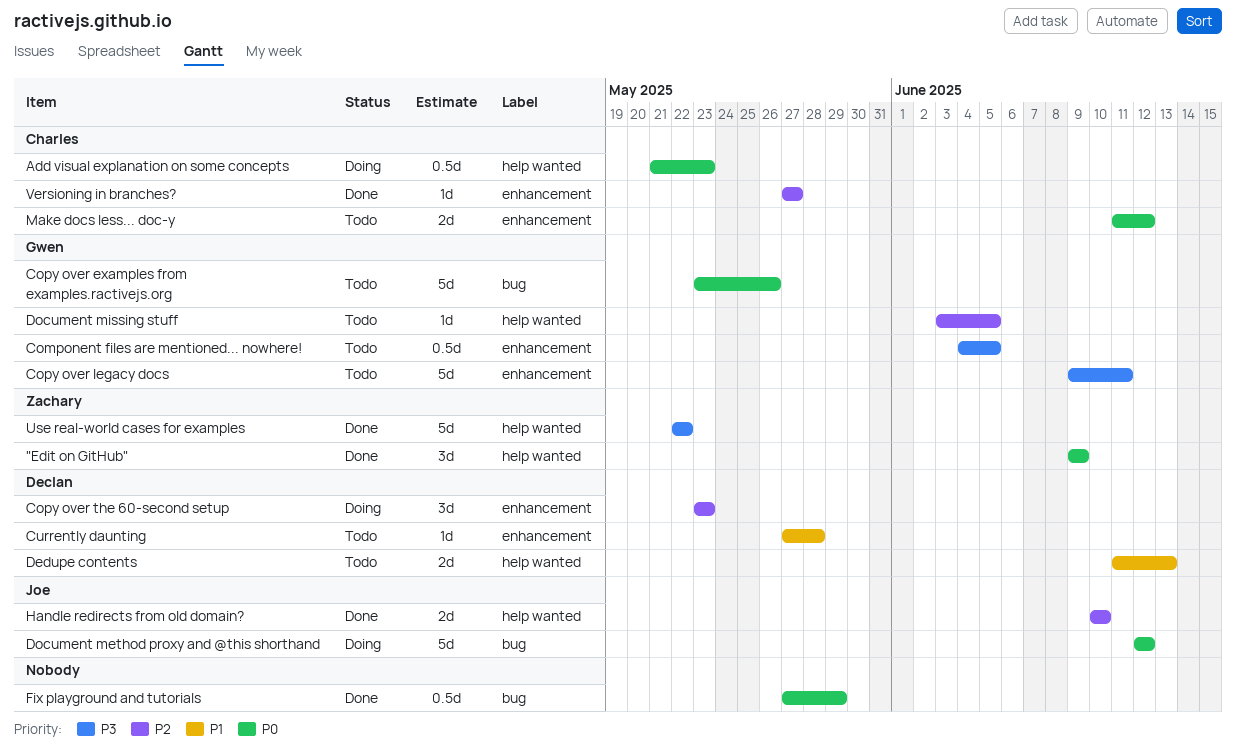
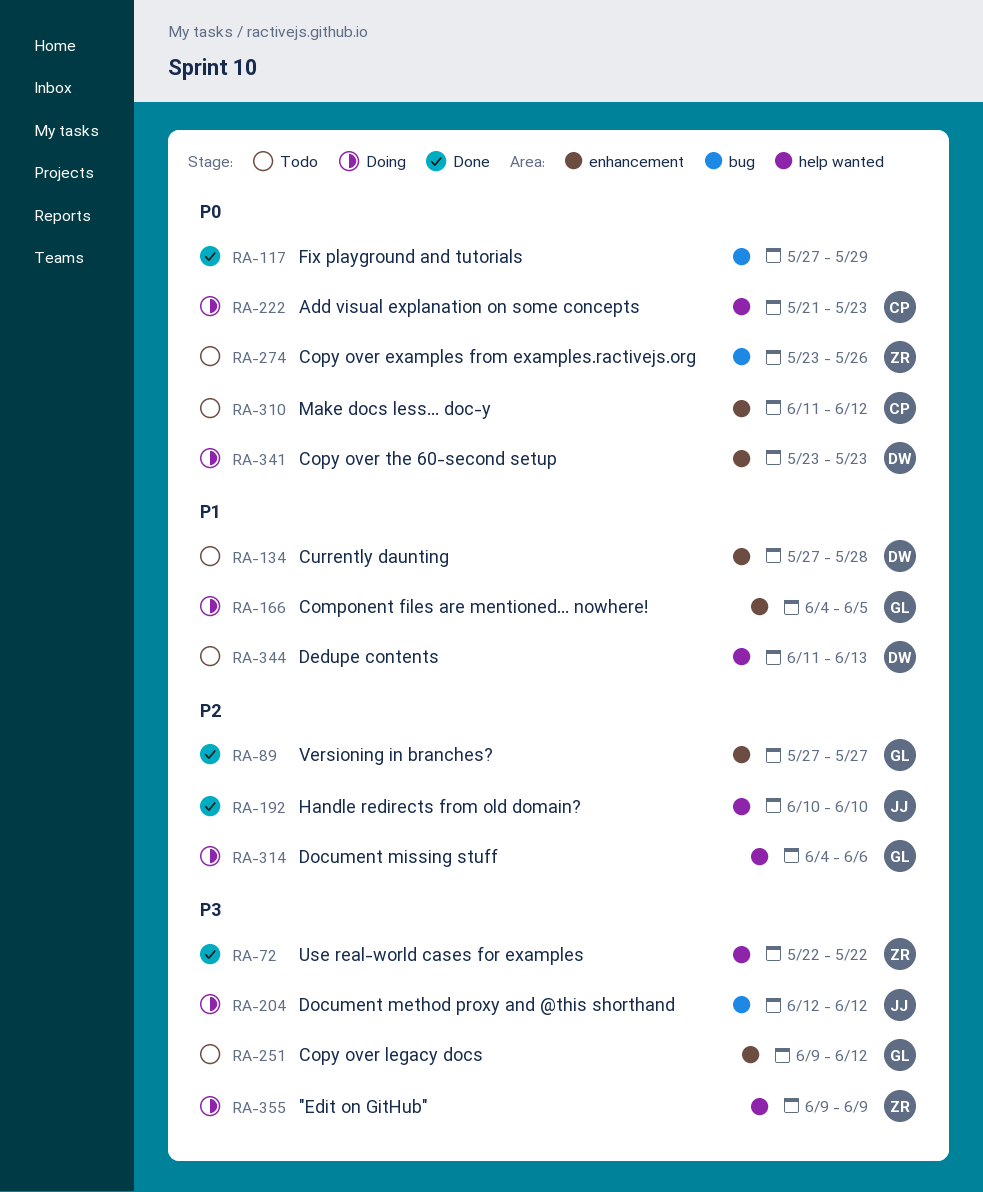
"Edit on GitHub", status: Done -> Doing
"Edit on GitHub", priority: P0 -> P3
Component files are mentioned... nowhere!, status: Todo -> Doing
Component files are mentioned... nowhere!, priority: P3 -> P1
Copy over examples from examples.ractivejs.org, owner: Gwen -> Zachary
Copy over legacy docs, due: Jun 11 -> Jun 12
Copy over the 60-second setup, priority: P2 -> P0
Document method proxy and @this shorthand, priority: P0 -> P3
Document missing stuff, status: Todo -> Doing
Document missing stuff, start: Jun 3 -> Jun 4
Document missing stuff, due: Jun 5 -> Jun 6
Versioning in branches?, owner: Charles -> Gwen

